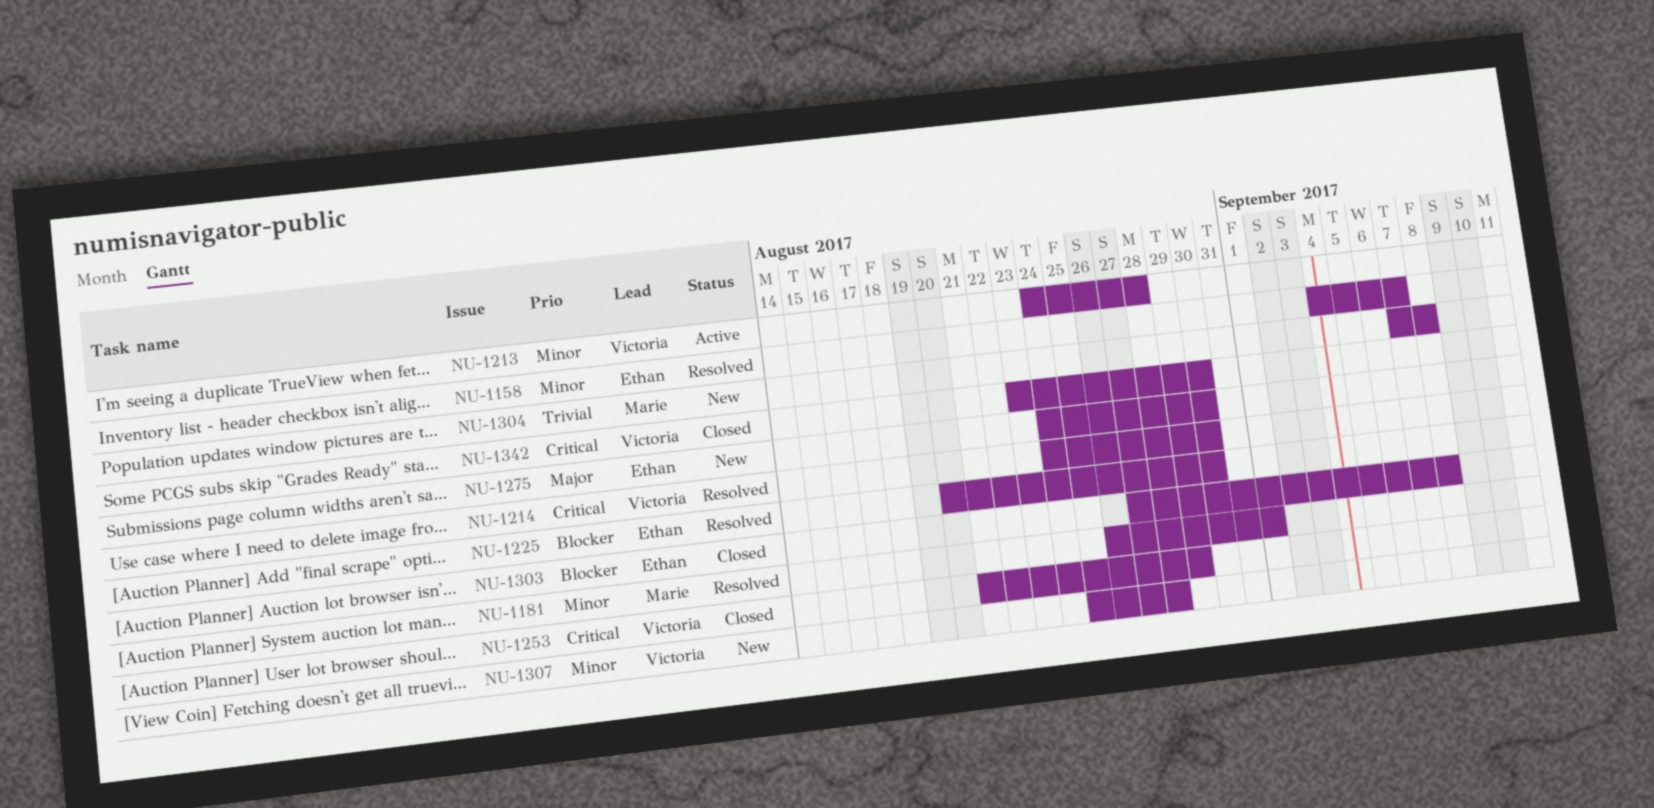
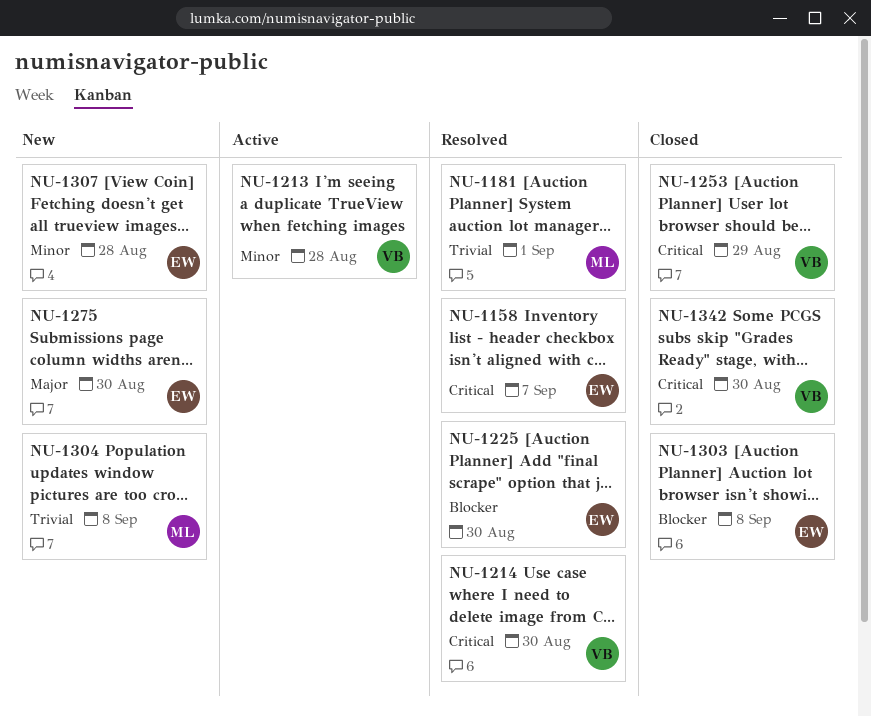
NU-1158, priority: Minor -> Critical
NU-1181, priority: Minor -> Trivial
NU-1307, owner: Victoria -> Ethan

